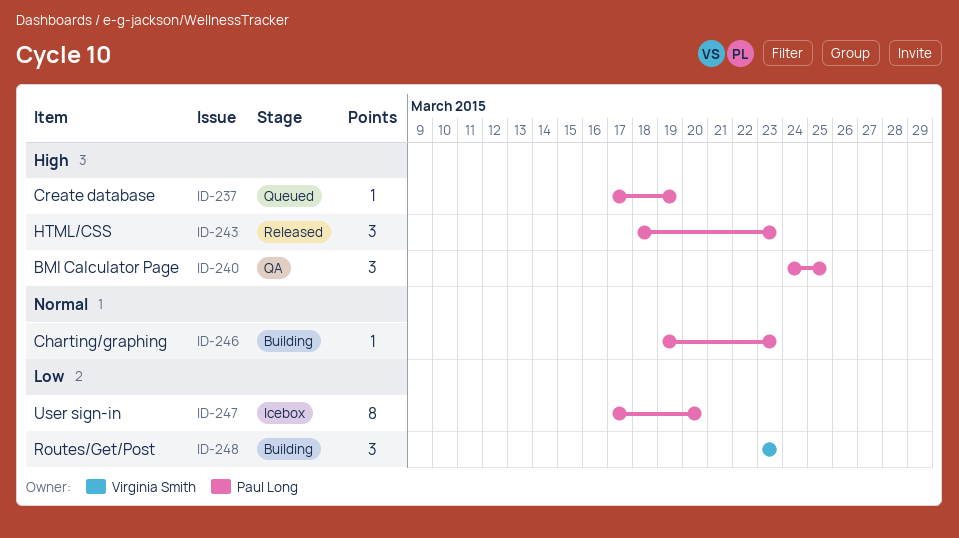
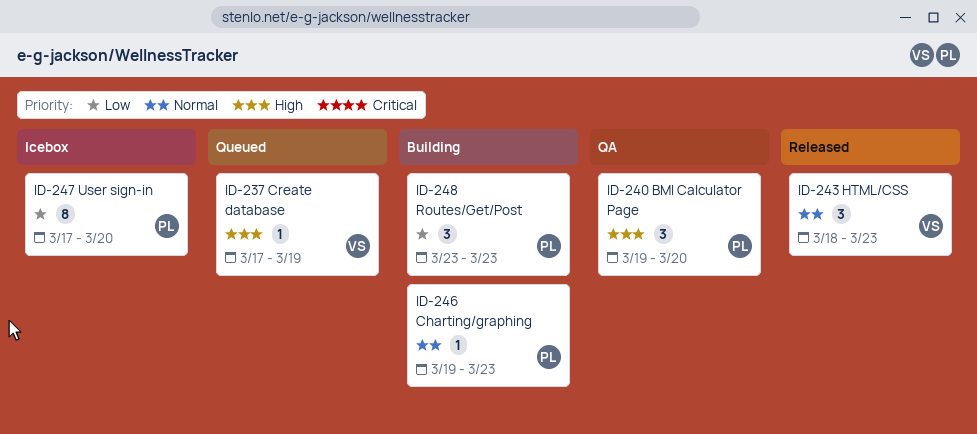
ID-237, owner: Paul Long -> Virginia Smith
ID-240, start: Mar 24 -> Mar 19
ID-240, due: Mar 25 -> Mar 20
ID-243, owner: Paul Long -> Virginia Smith
ID-243, priority: High -> Normal
ID-248, owner: Virginia Smith -> Paul Long

